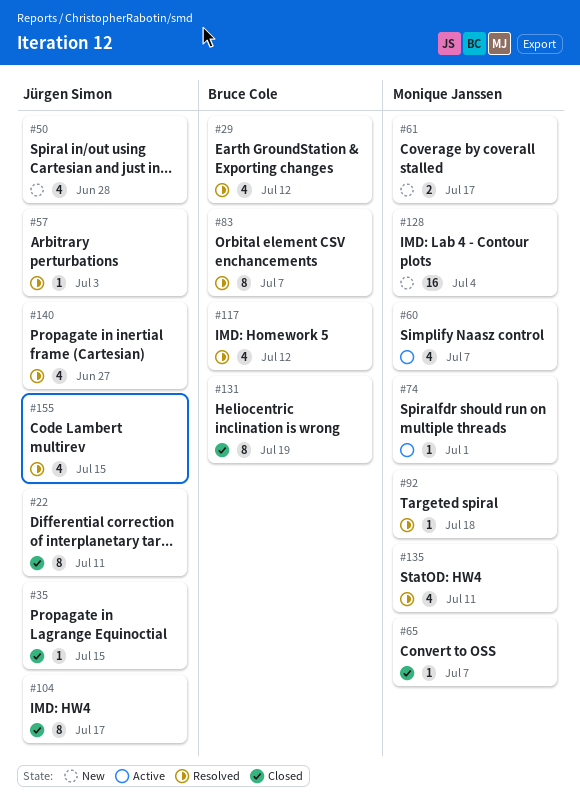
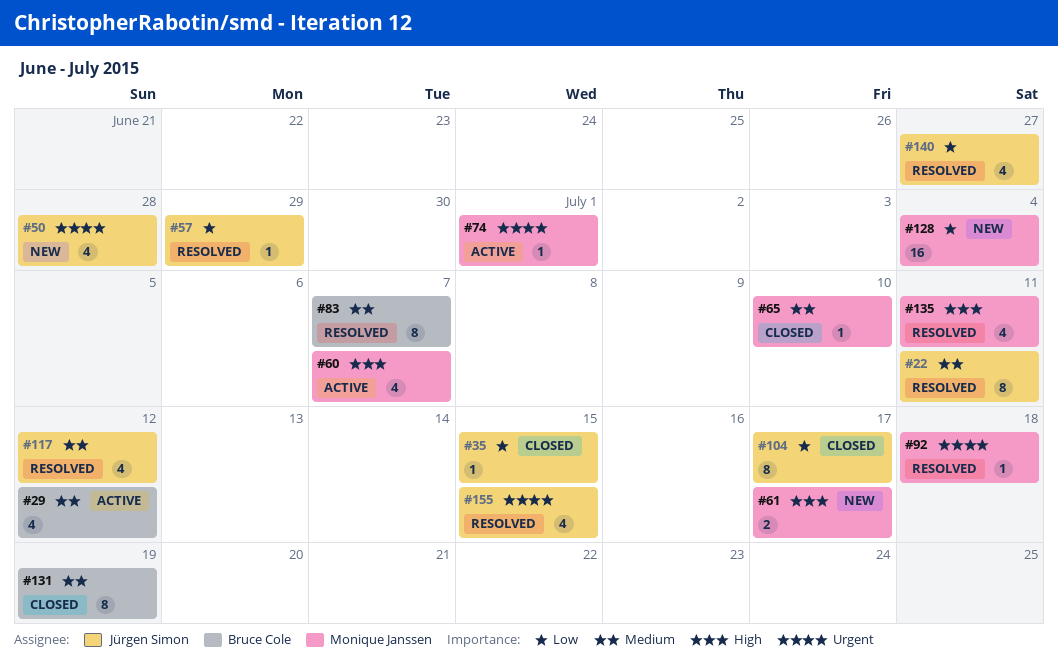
#22, status: Closed -> Resolved
#29, status: Resolved -> Active
#57, due: Jul 3 -> Jun 29
#65, due: Jul 7 -> Jul 10
#117, owner: Bruce Cole -> Jürgen Simon

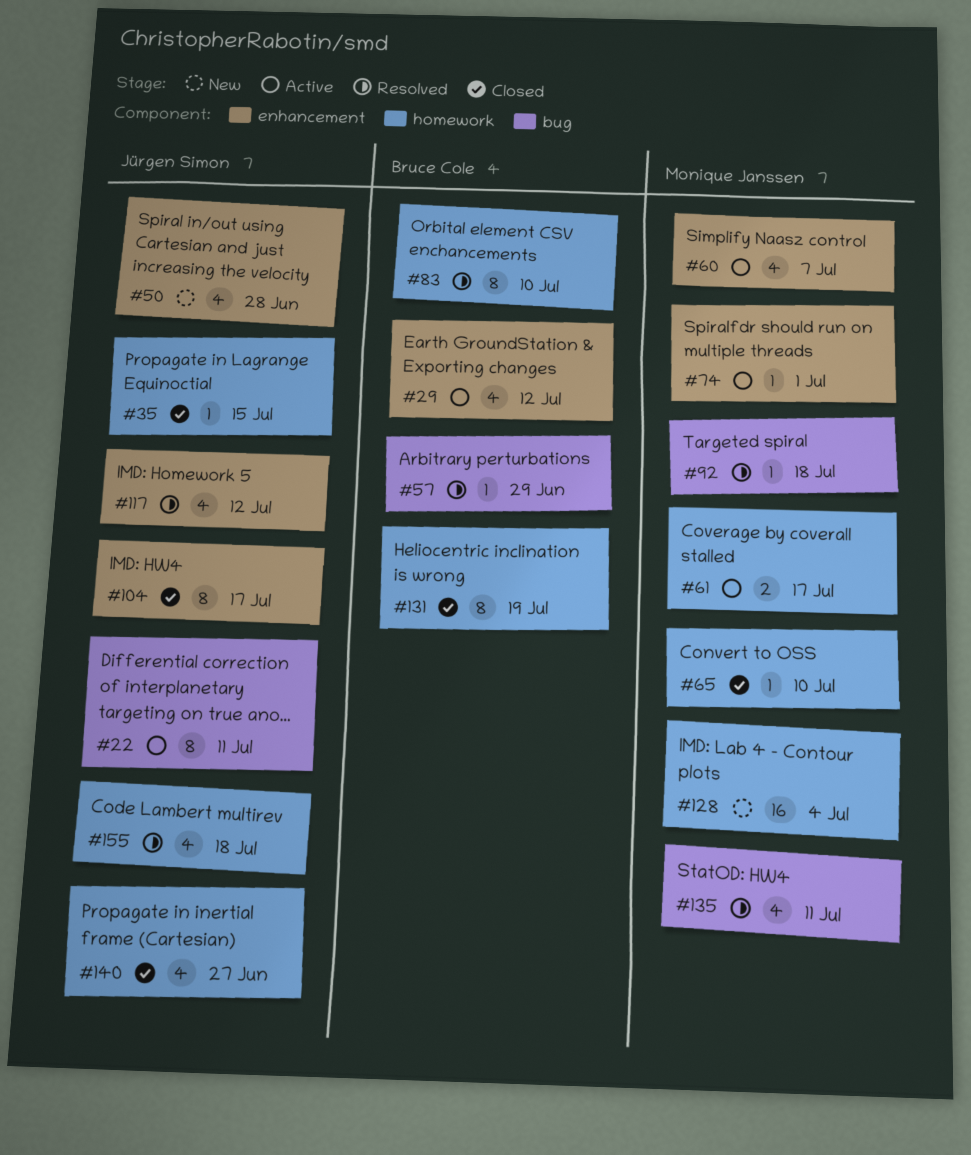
#22, status: Resolved -> Active
#57, owner: Jürgen Simon -> Bruce Cole
#61, status: New -> Active
#83, due: Jul 7 -> Jul 10
#140, status: Resolved -> Closed
#155, due: Jul 15 -> Jul 18

